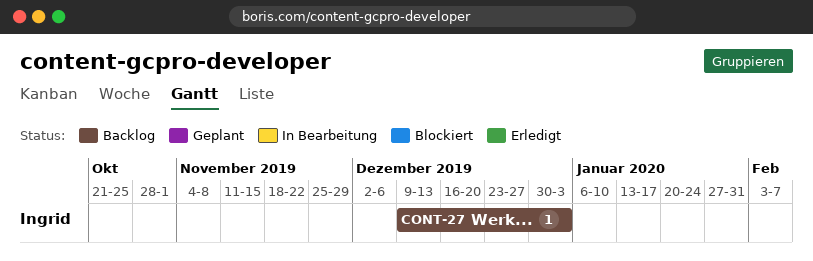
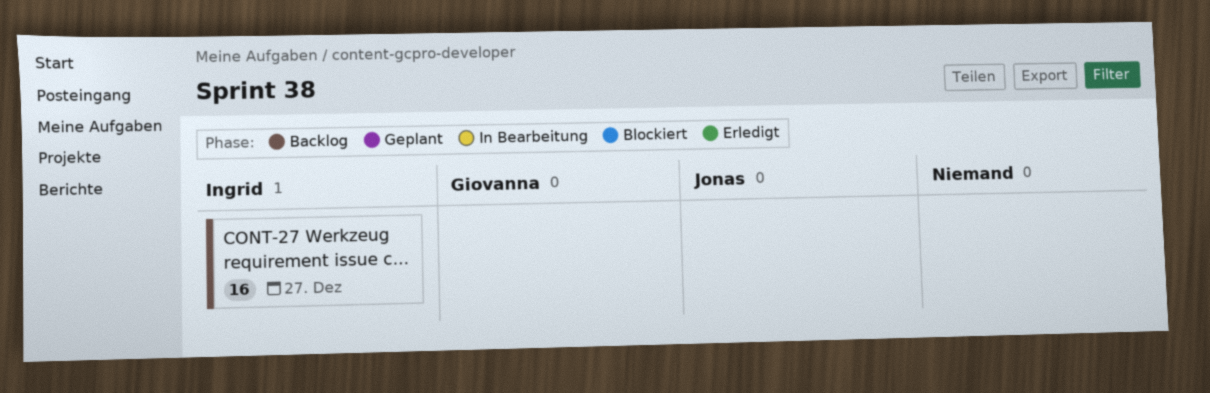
CONT-27, estimate: 1 -> 16
CONT-27, due: Jan 3 -> Dec 27

